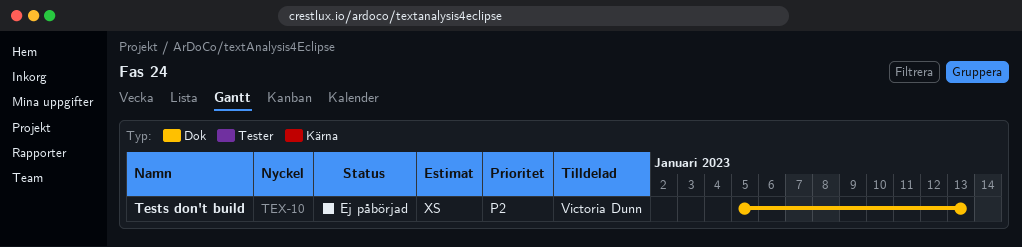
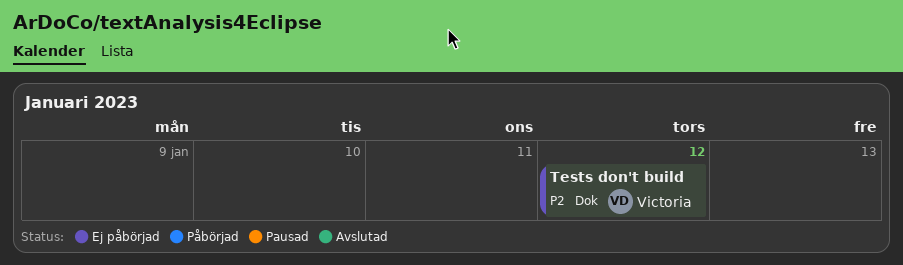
Tests don't build, due: Jan 13 -> Jan 12

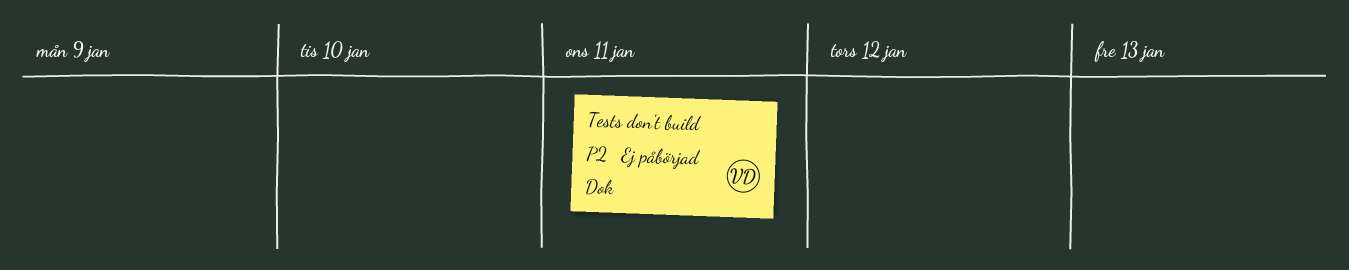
Tests don't build, due: Jan 12 -> Jan 11

